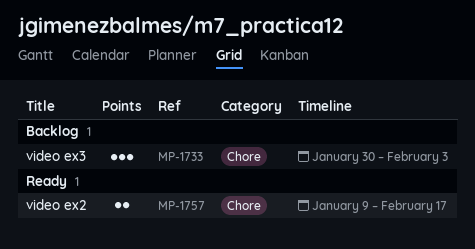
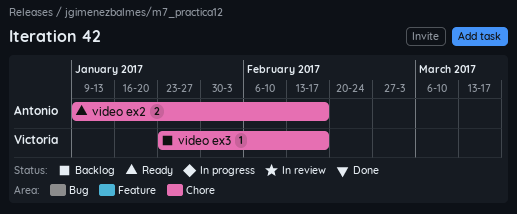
video ex3, estimate: 3 -> 1
video ex3, start: Jan 30 -> Jan 23
video ex3, due: Feb 3 -> Feb 17

